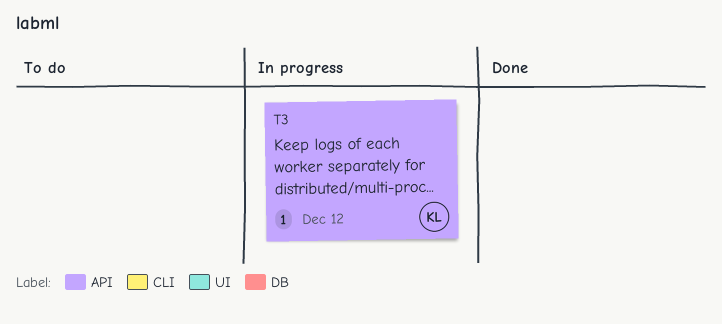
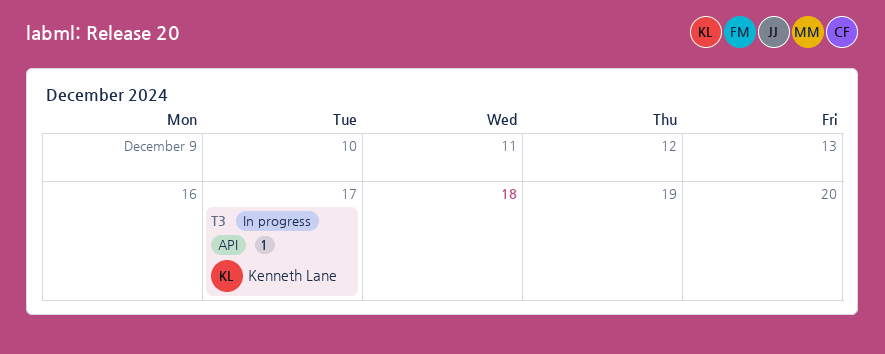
T3, due: Dec 12 -> Dec 17

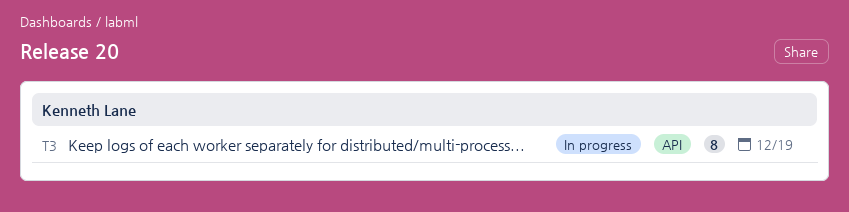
T3, estimate: 1 -> 8
T3, due: Dec 17 -> Dec 19

